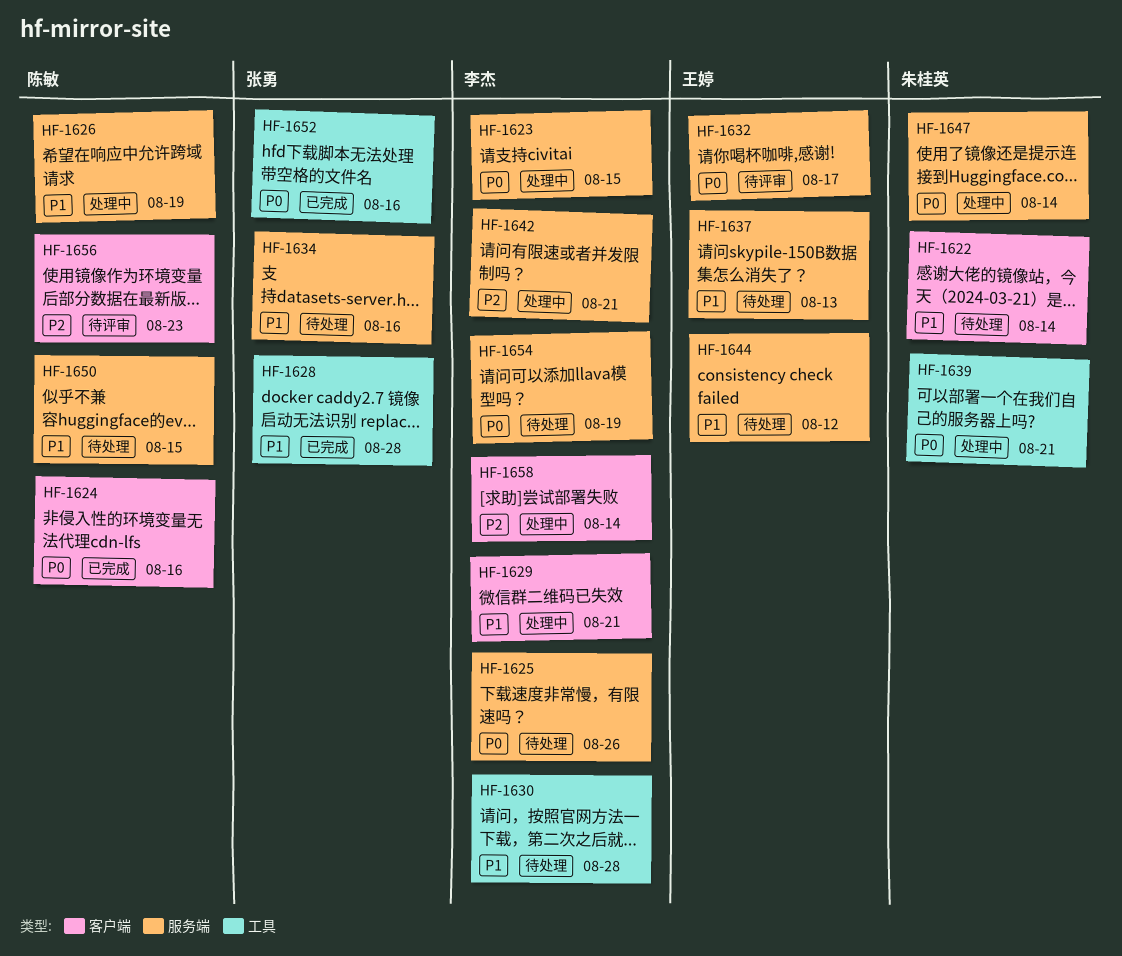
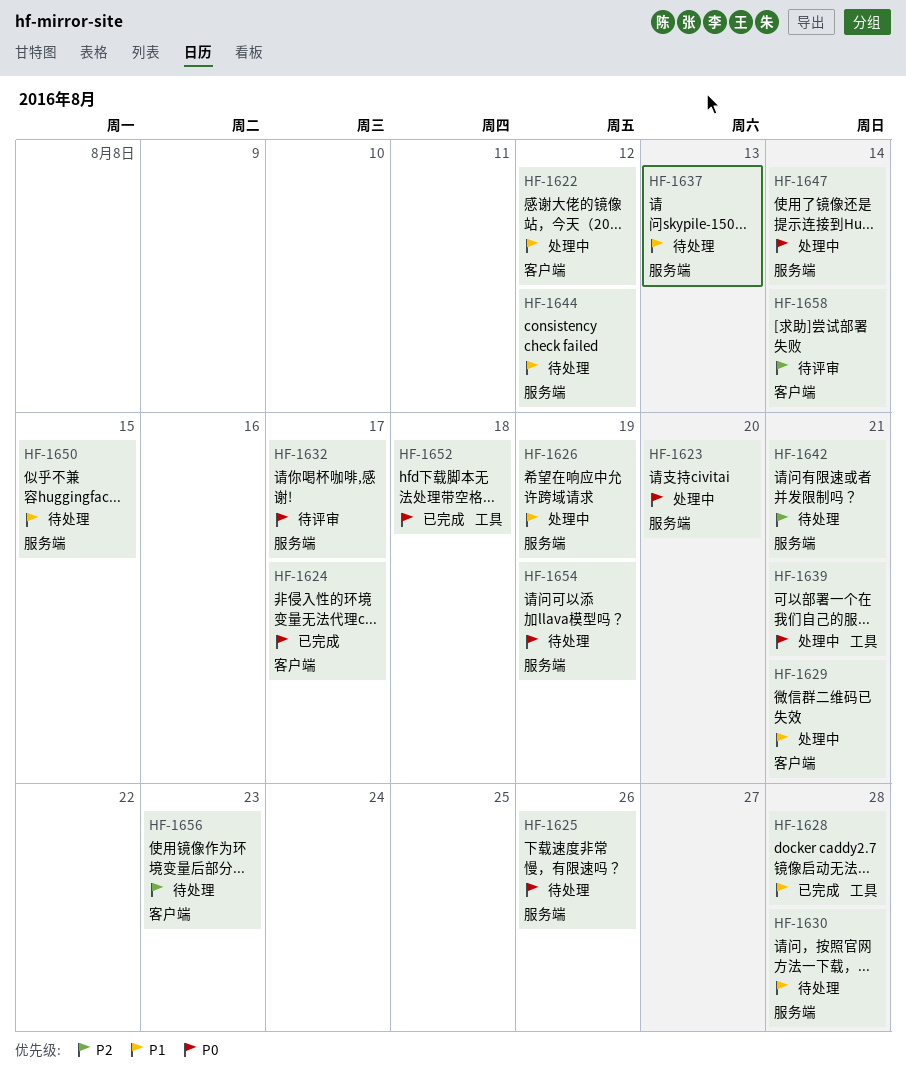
HF-1622, status: 待处理 -> 处理中
HF-1622, due: Aug 14 -> Aug 12
HF-1623, due: Aug 15 -> Aug 20
HF-1624, due: Aug 16 -> Aug 17
HF-1630, label: 工具 -> 服务端
HF-1634: present -> none
HF-1642, status: 处理中 -> 待处理
HF-1652, due: Aug 16 -> Aug 18
HF-1656, status: 待评审 -> 待处理
HF-1658, status: 处理中 -> 待评审

